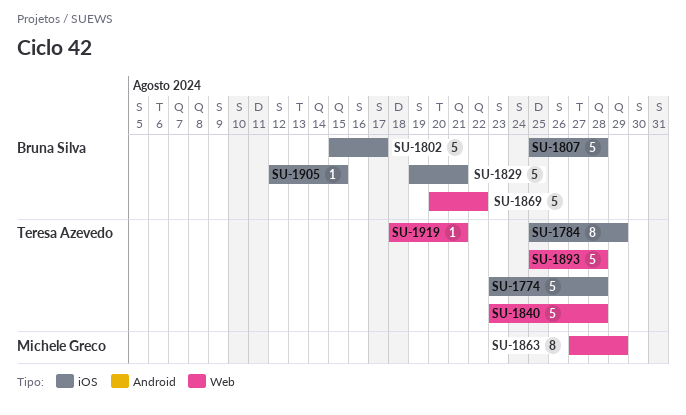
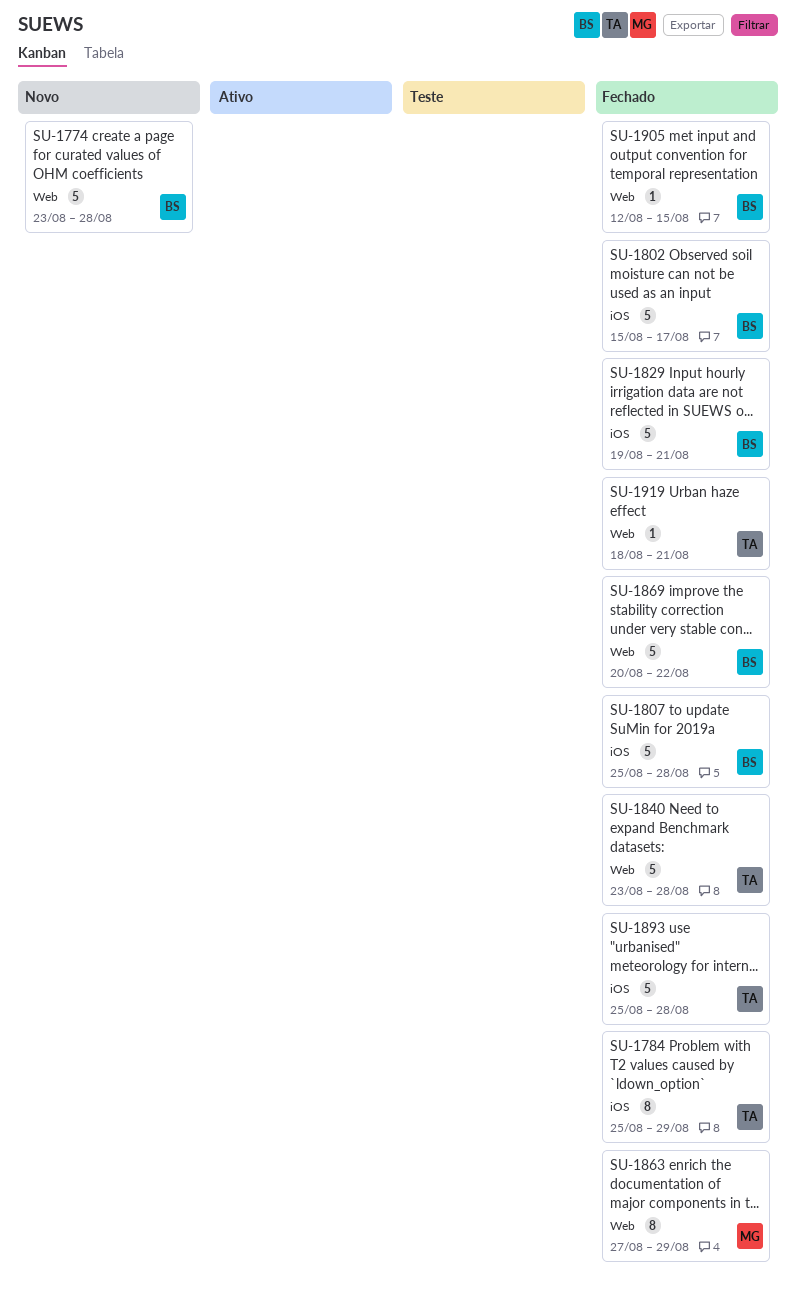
SU-1774, owner: Teresa Azevedo -> Bruna Silva
SU-1774, label: iOS -> Web
SU-1893, label: Web -> iOS
SU-1905, label: iOS -> Web

